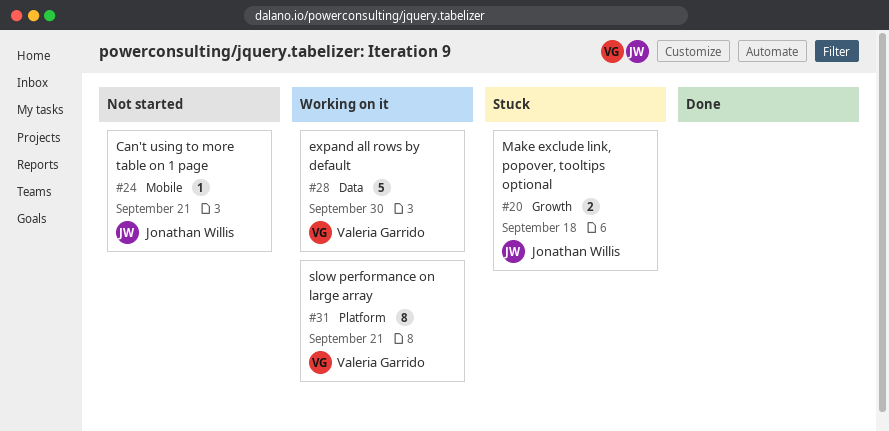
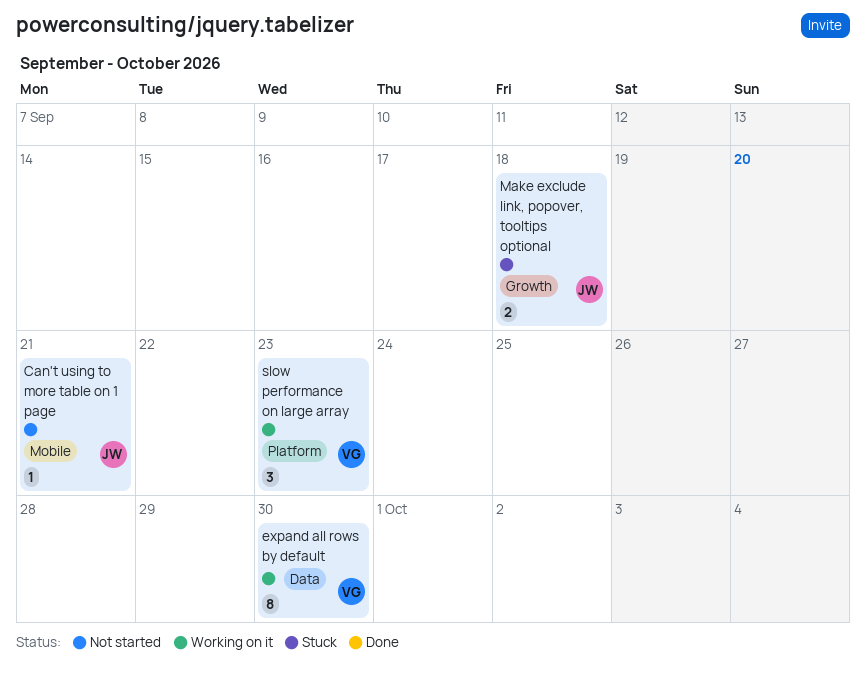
expand all rows by default, estimate: 5 -> 8
slow performance on large array, estimate: 8 -> 3
slow performance on large array, due: Sep 21 -> Sep 23

